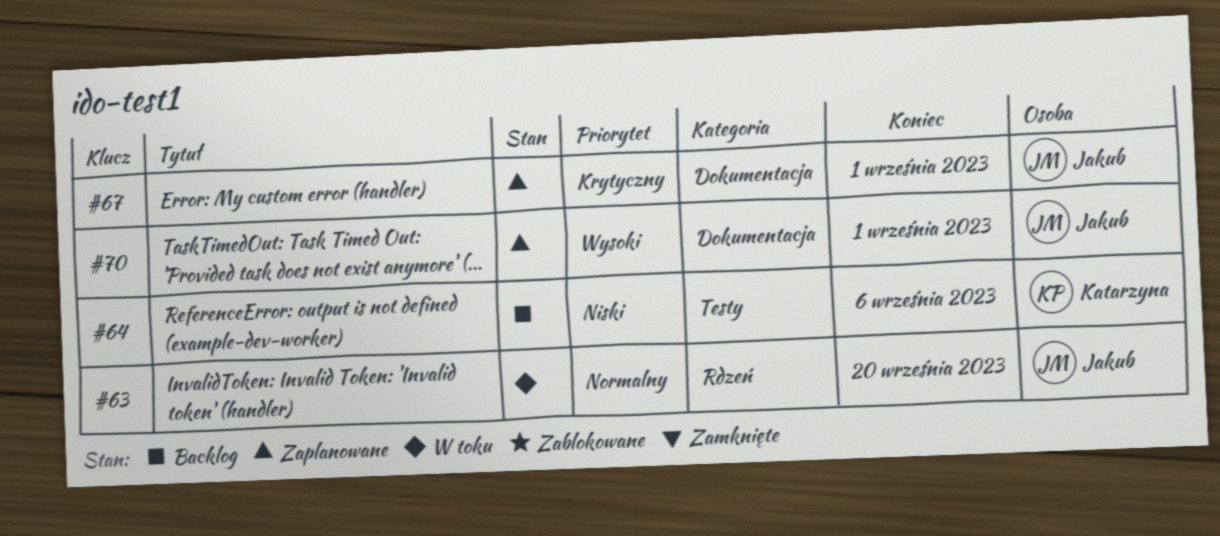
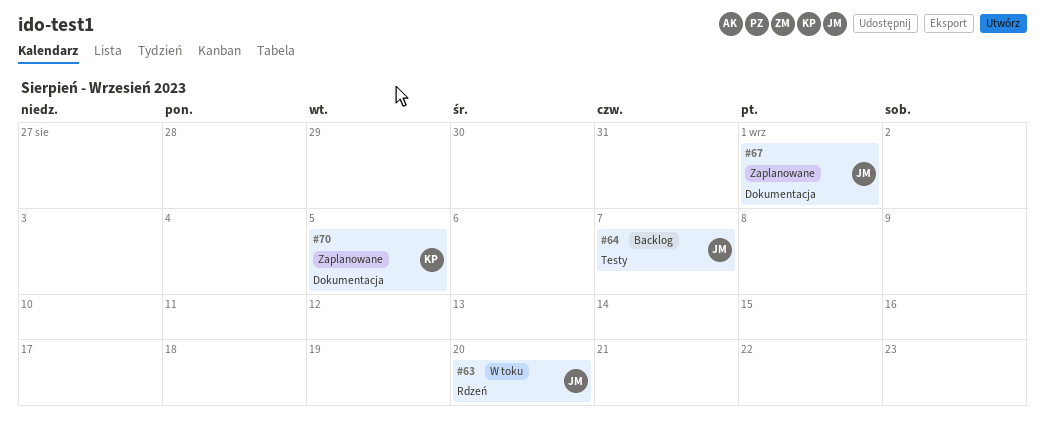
#64, owner: Katarzyna -> Jakub
#64, due: Sep 6 -> Sep 7
#70, owner: Jakub -> Katarzyna
#70, due: Sep 1 -> Sep 5

